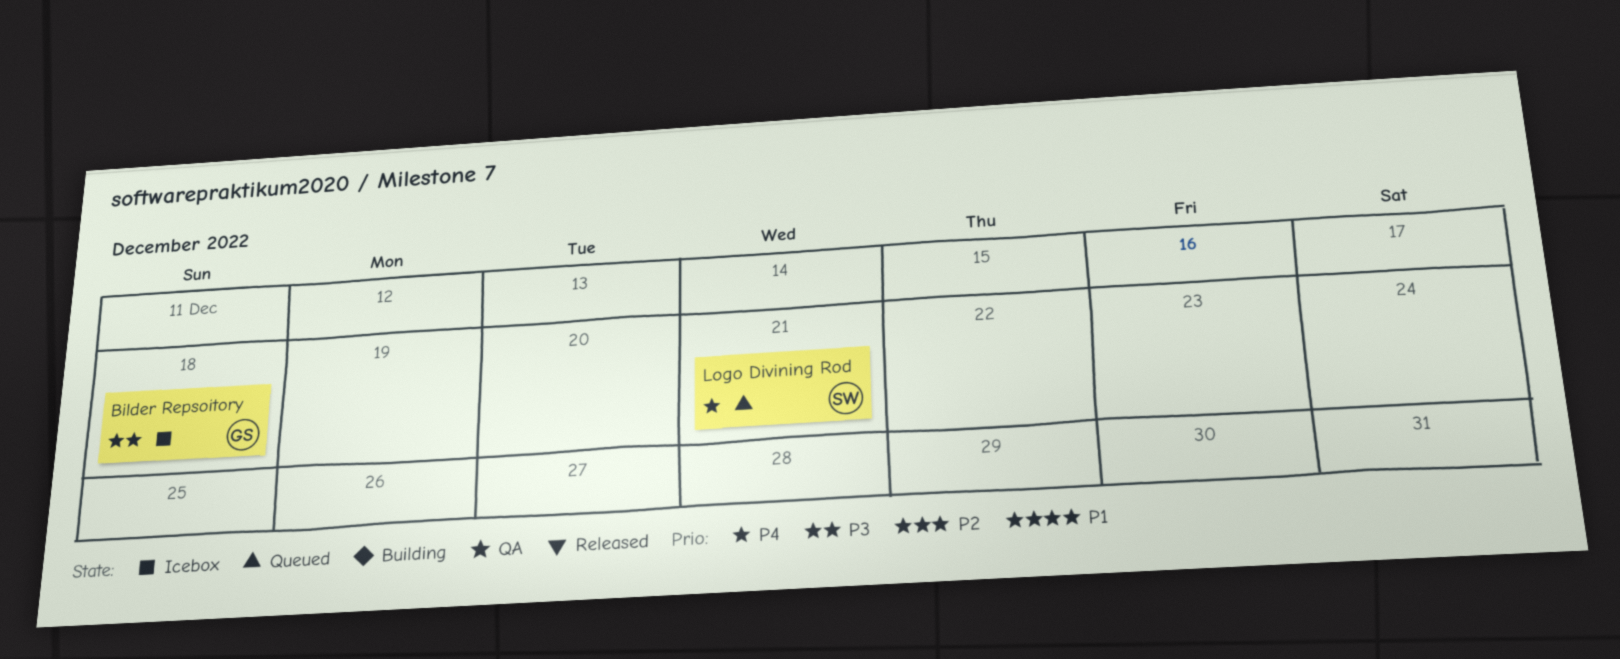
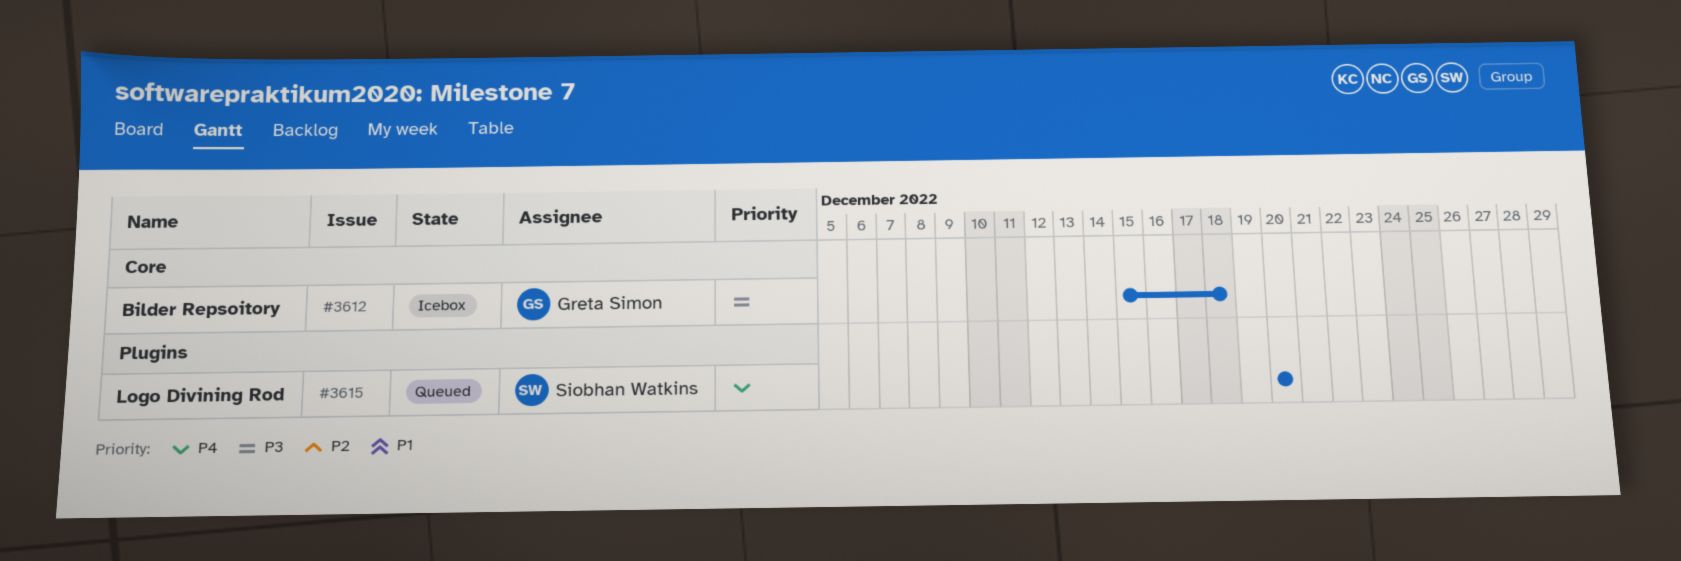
Logo Divining Rod, due: Dec 21 -> Dec 20

